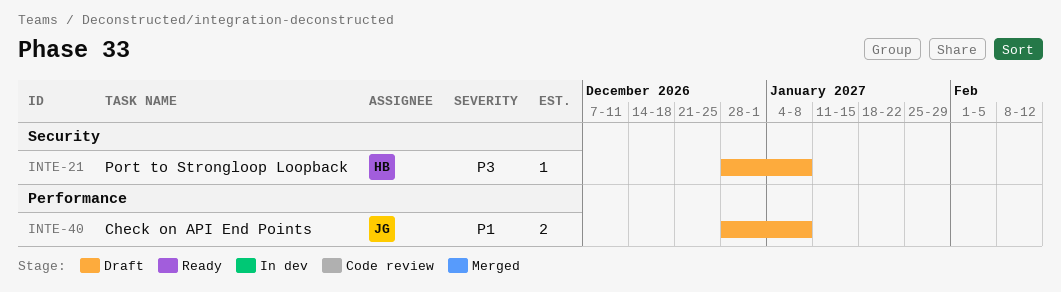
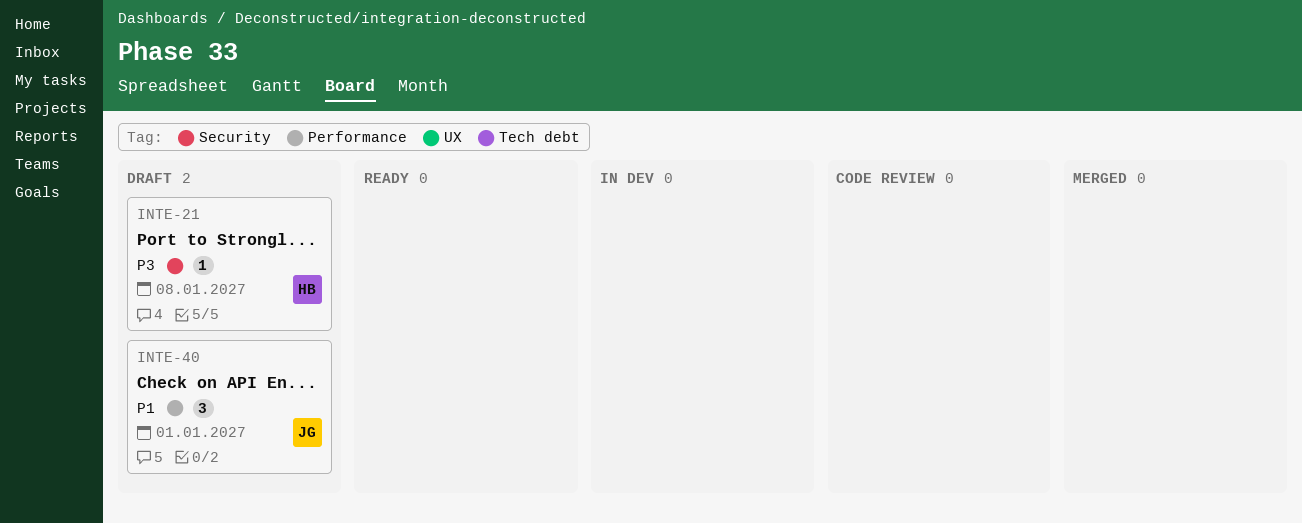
INTE-40, estimate: 2 -> 3
INTE-40, due: Jan 8 -> Jan 1

